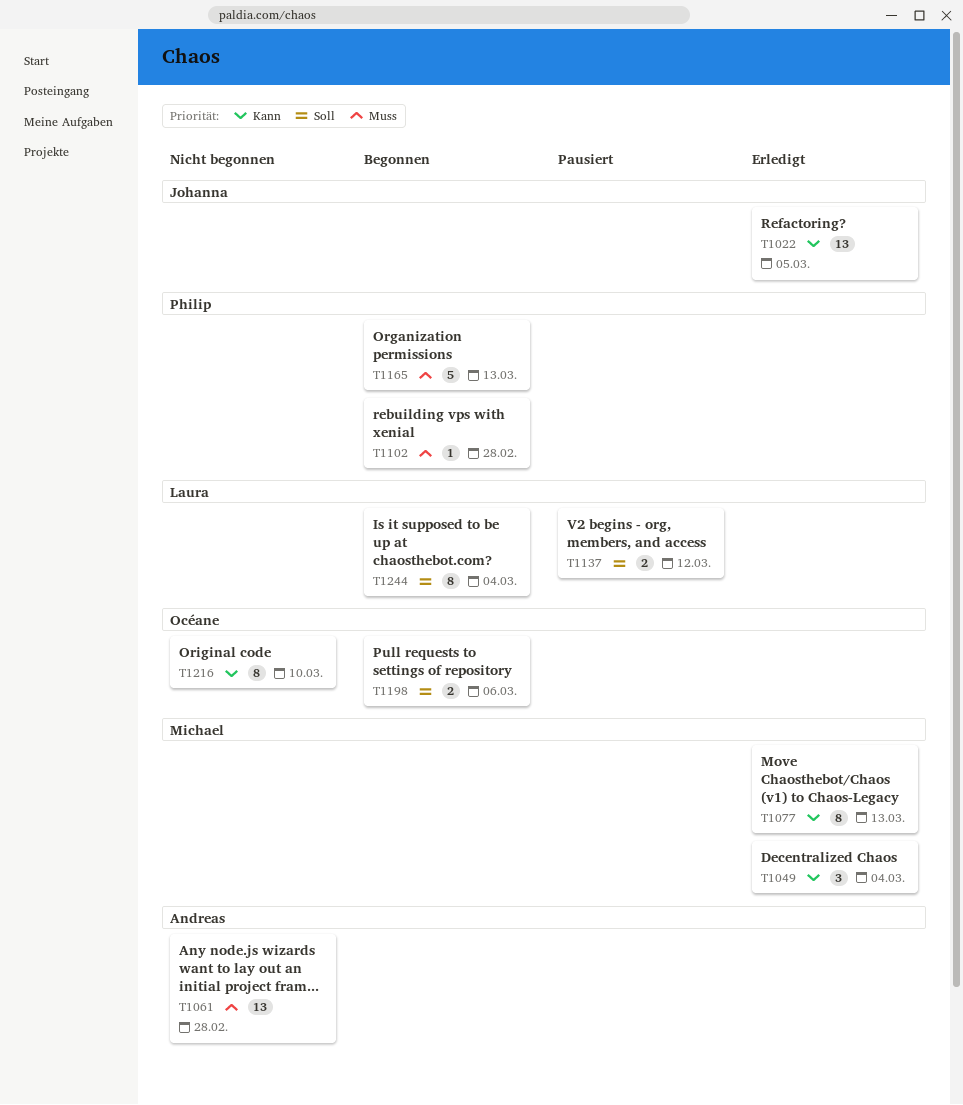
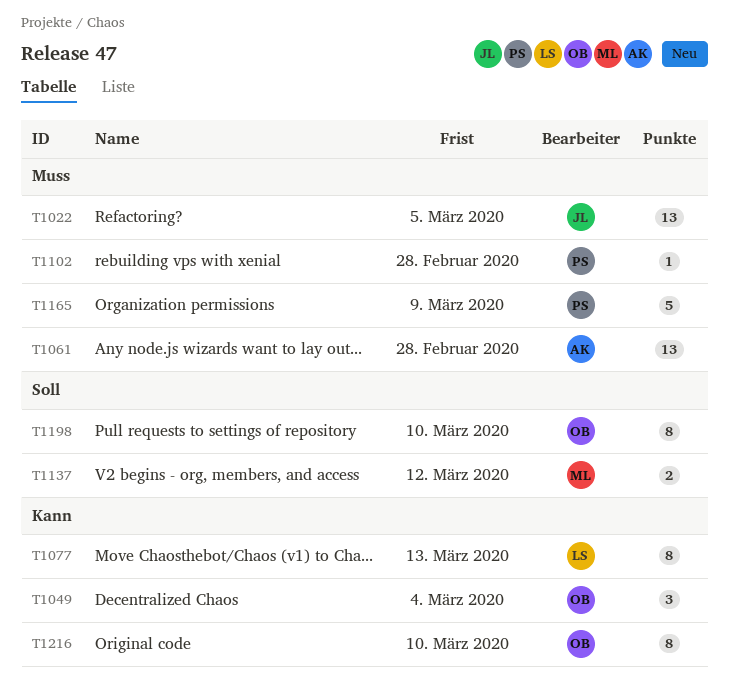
T1022, priority: Kann -> Muss
T1049, owner: Michael -> Océane
T1077, owner: Michael -> Laura
T1137, owner: Laura -> Michael
T1165, due: Mar 13 -> Mar 9
T1198, estimate: 2 -> 8
T1198, due: Mar 6 -> Mar 10
T1244: present -> none

